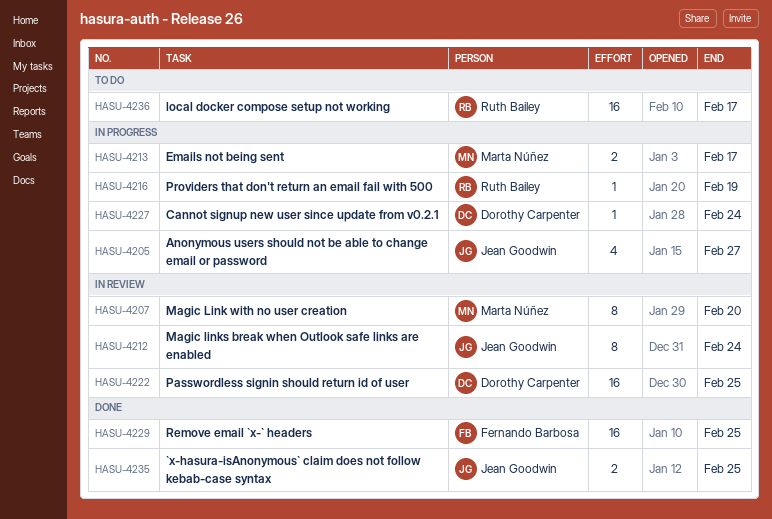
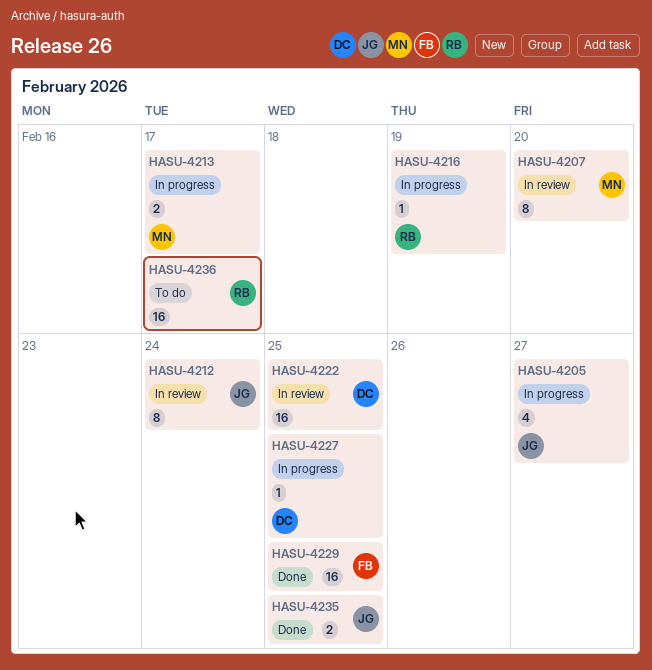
HASU-4227, due: Feb 24 -> Feb 25

